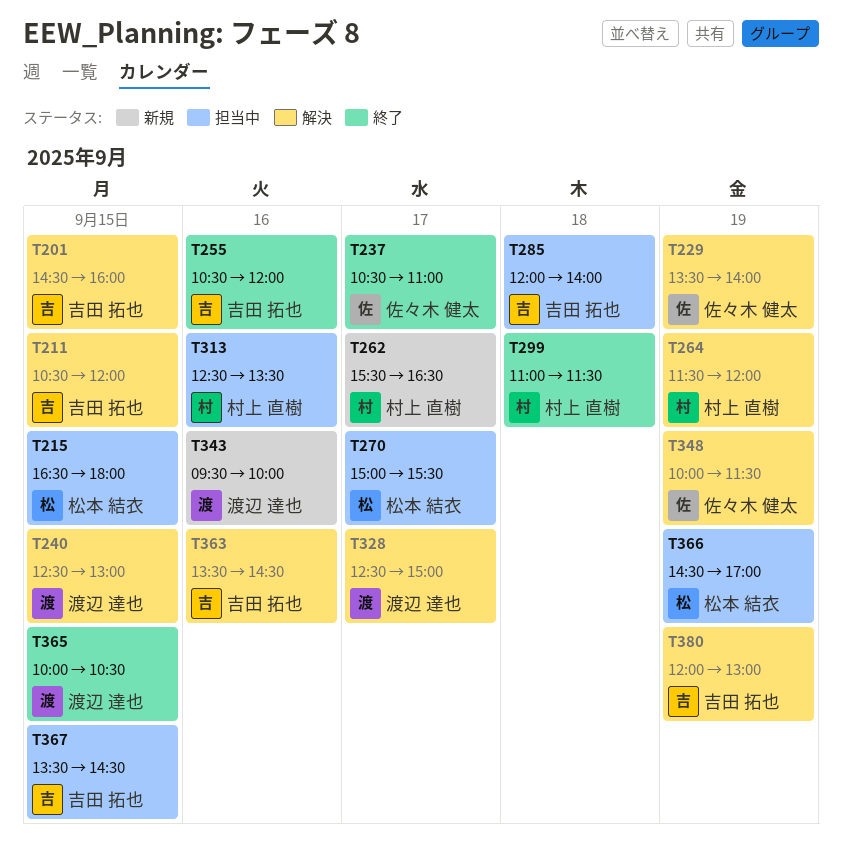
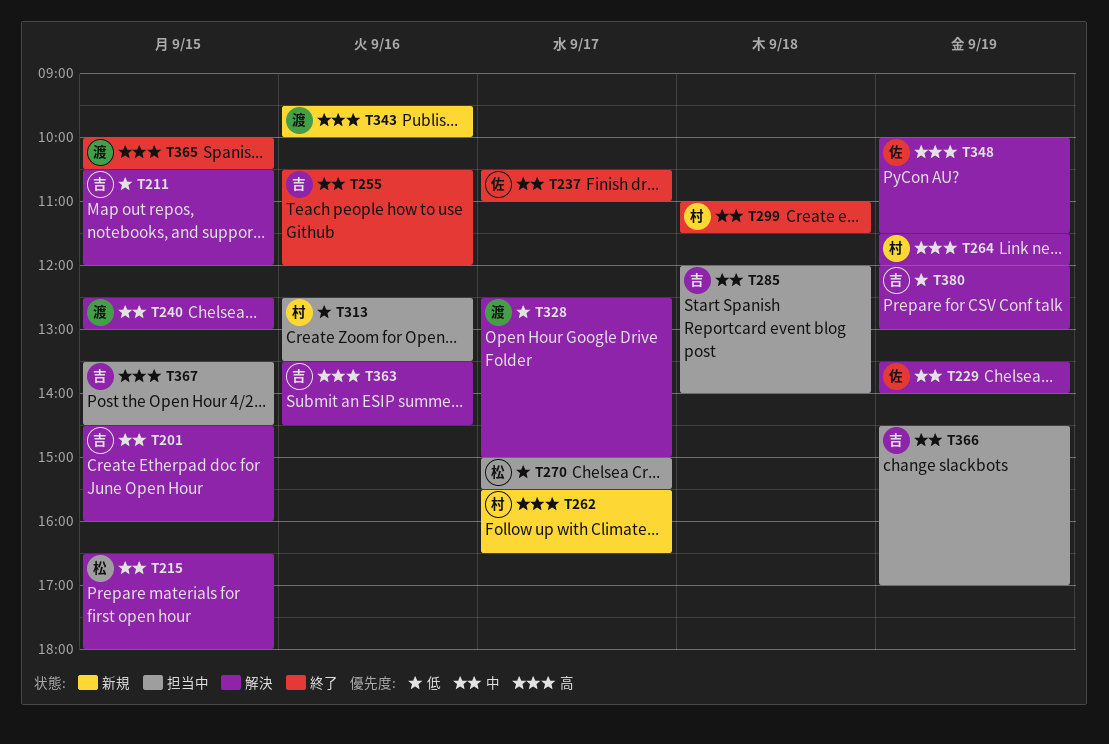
T215, status: 担当中 -> 解決
T366, owner: 松本 結衣 -> 吉田 拓也

